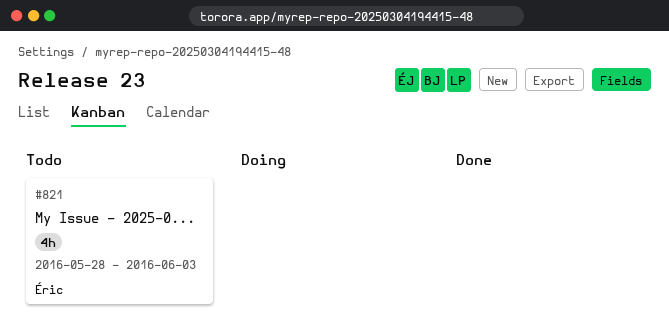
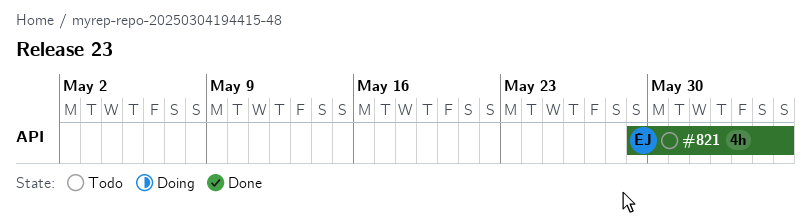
#821, start: May 28 -> May 29
#821, due: Jun 3 -> Jun 5

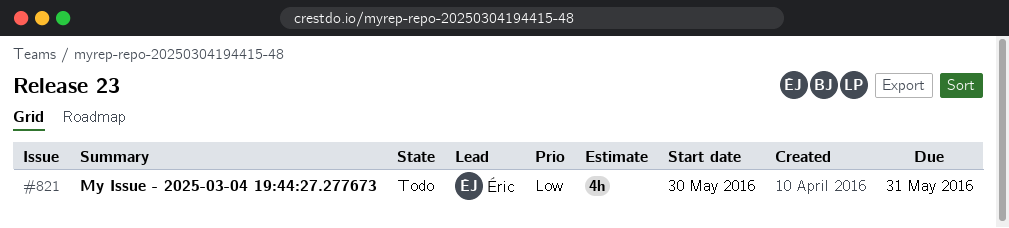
#821, start: May 29 -> May 30
#821, due: Jun 5 -> May 31

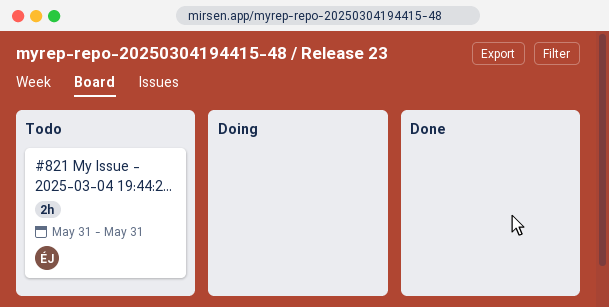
#821, estimate: 4h -> 2h
#821, start: May 30 -> May 31

